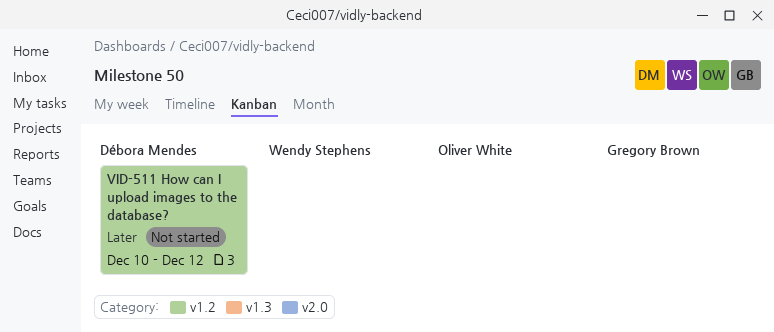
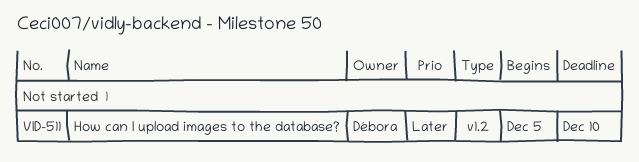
VID-511, start: Dec 10 -> Dec 5
VID-511, due: Dec 12 -> Dec 10

